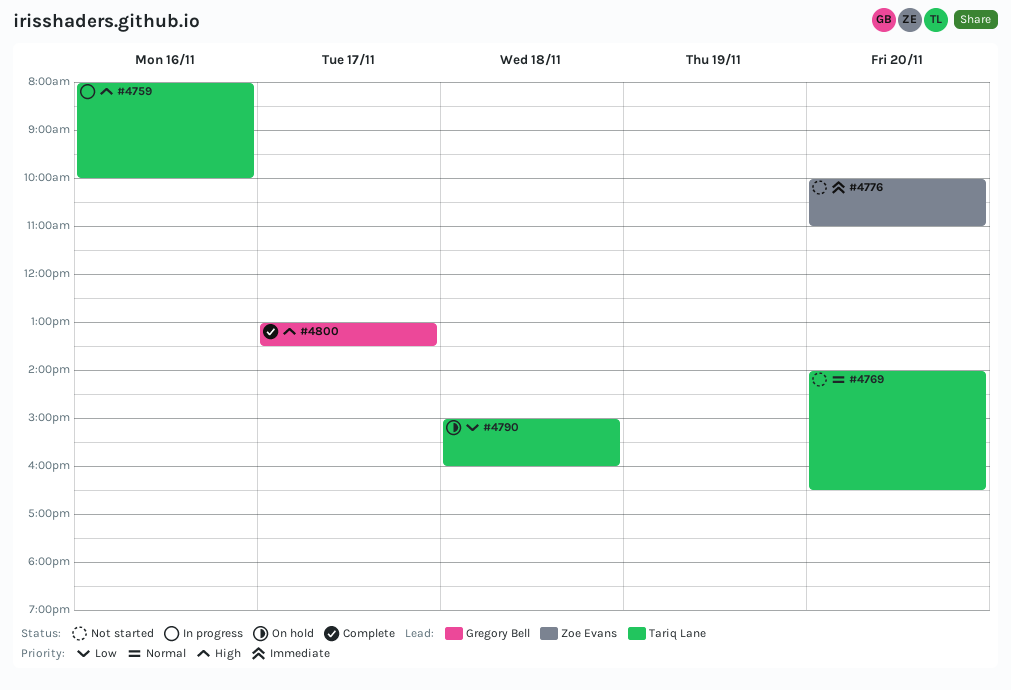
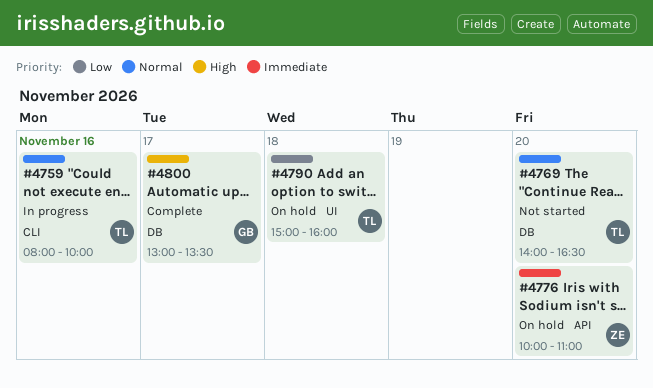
#4759, priority: High -> Normal
#4776, status: Not started -> On hold

